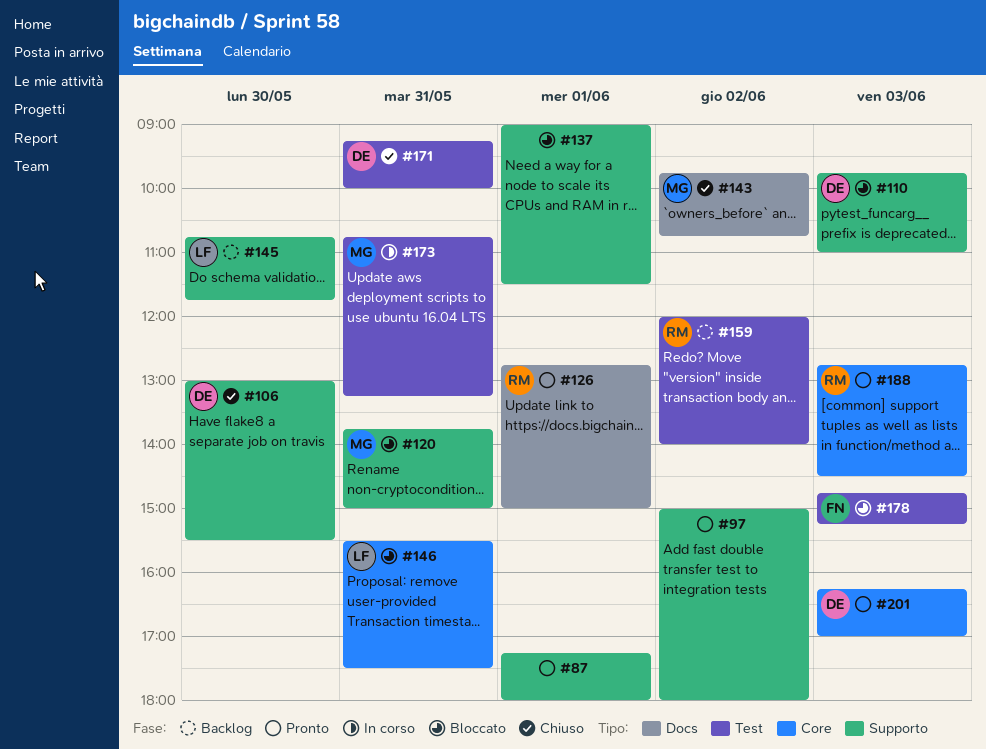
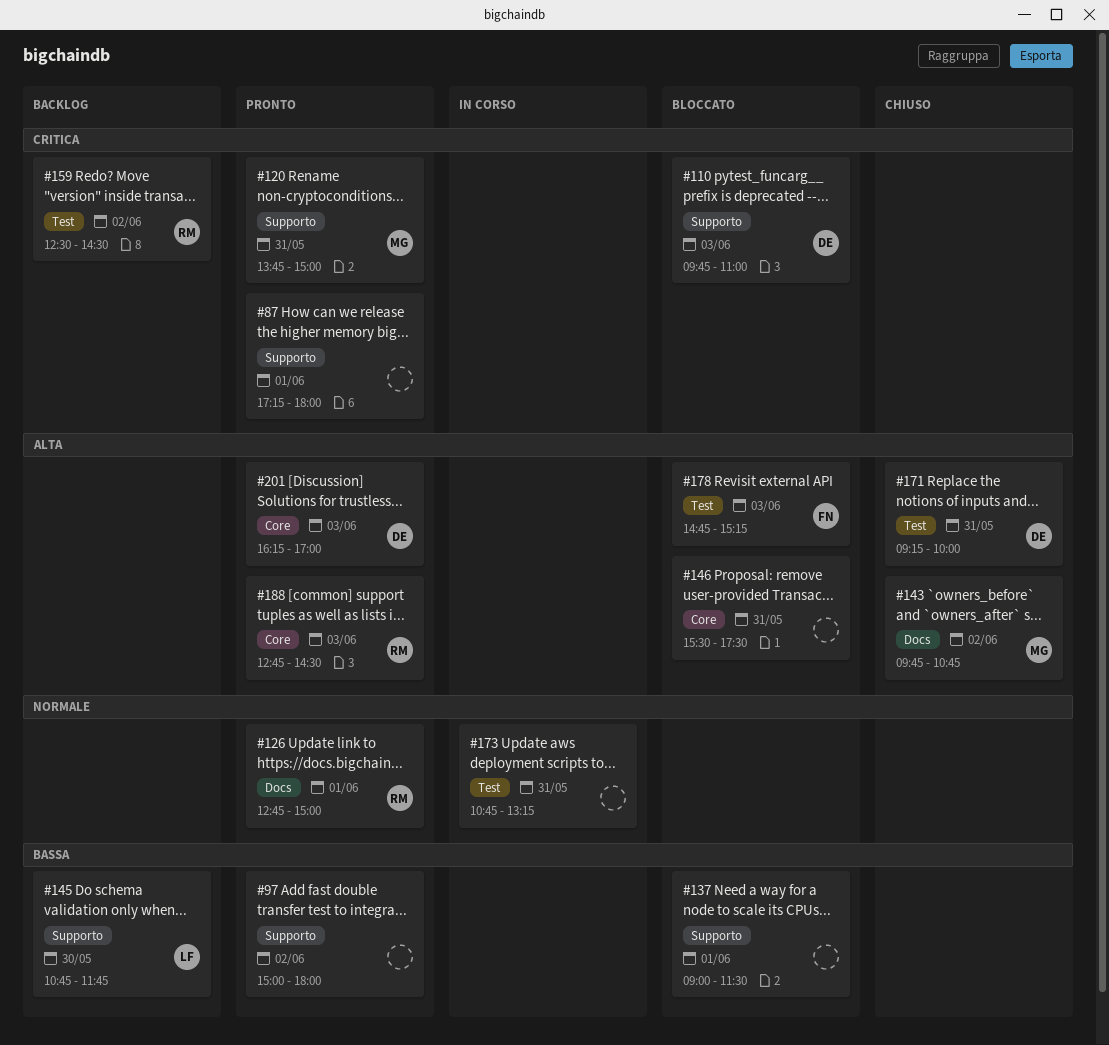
#106: present -> none
#120, status: Bloccato -> Pronto
#146, owner: LF -> none
#159, begins: 12:00 -> 12:30
#159, ends: 14:00 -> 14:30
#173, owner: MG -> none

